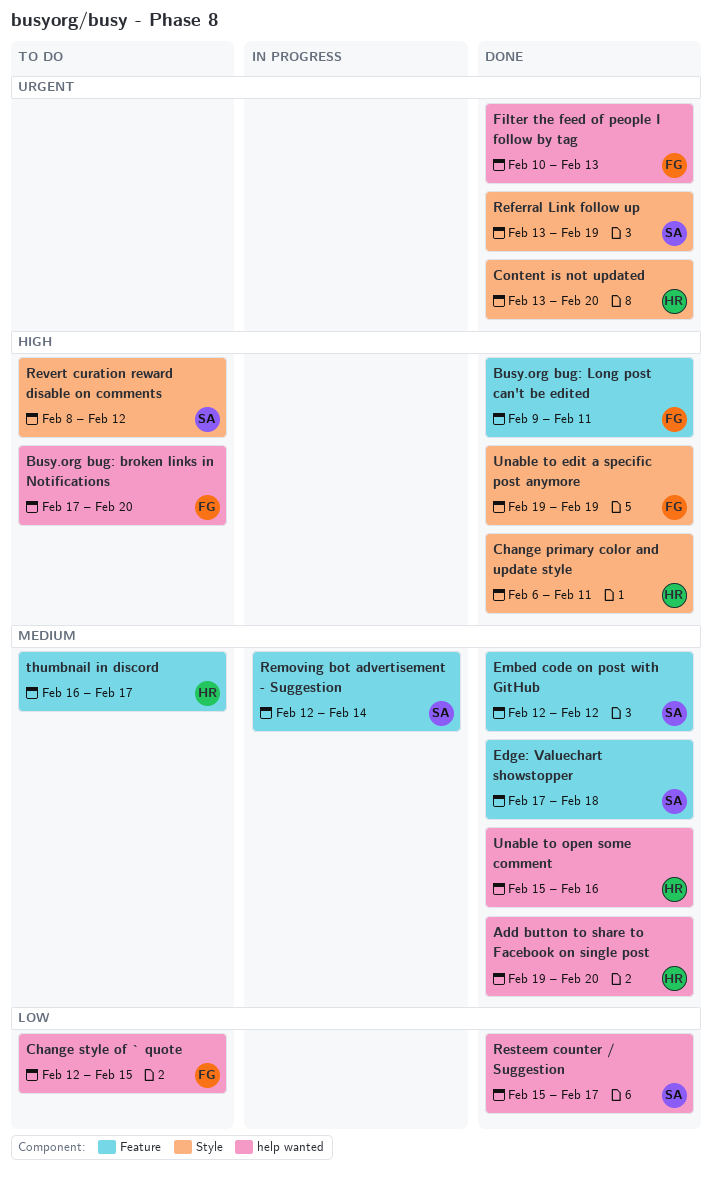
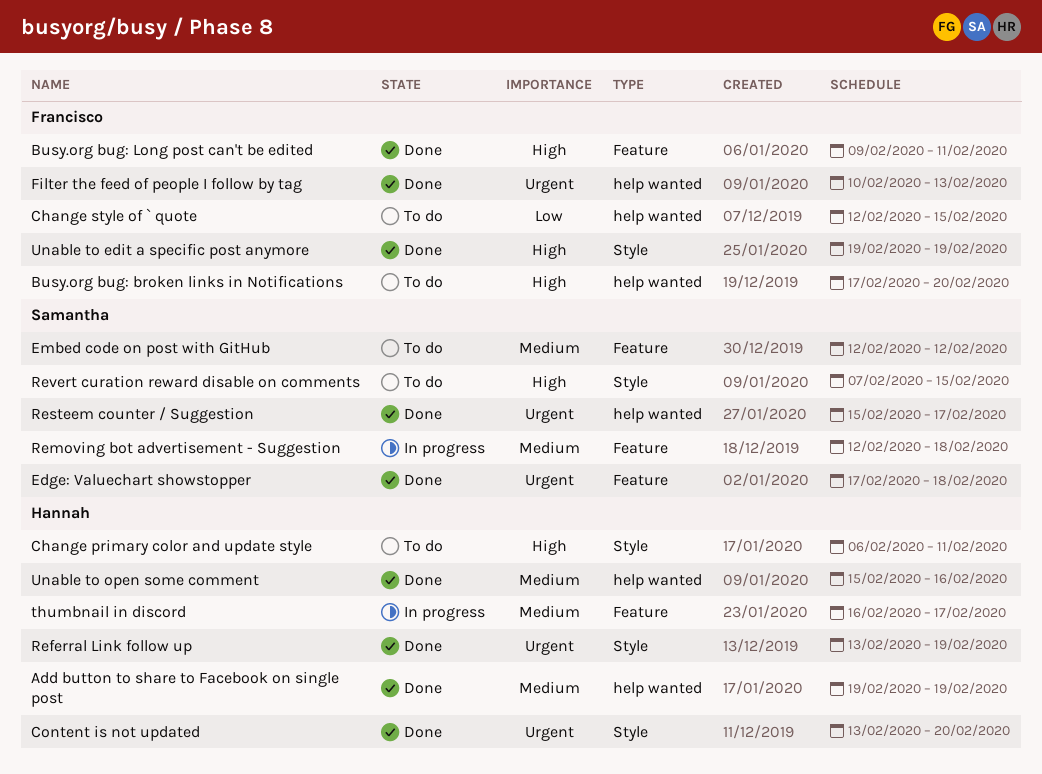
Add button to share to Facebook on single post, due: Feb 20 -> Feb 19
Change primary color and update style, status: Done -> To do
Edge: Valuechart showstopper, priority: Medium -> Urgent
Embed code on post with GitHub, status: Done -> To do
Referral Link follow up, owner: Samantha -> Hannah
Removing bot advertisement - Suggestion, due: Feb 14 -> Feb 18
Resteem counter / Suggestion, priority: Low -> Urgent
Revert curation reward disable on comments, start: Feb 8 -> Feb 7
Revert curation reward disable on comments, due: Feb 12 -> Feb 15
thumbnail in discord, status: To do -> In progress

